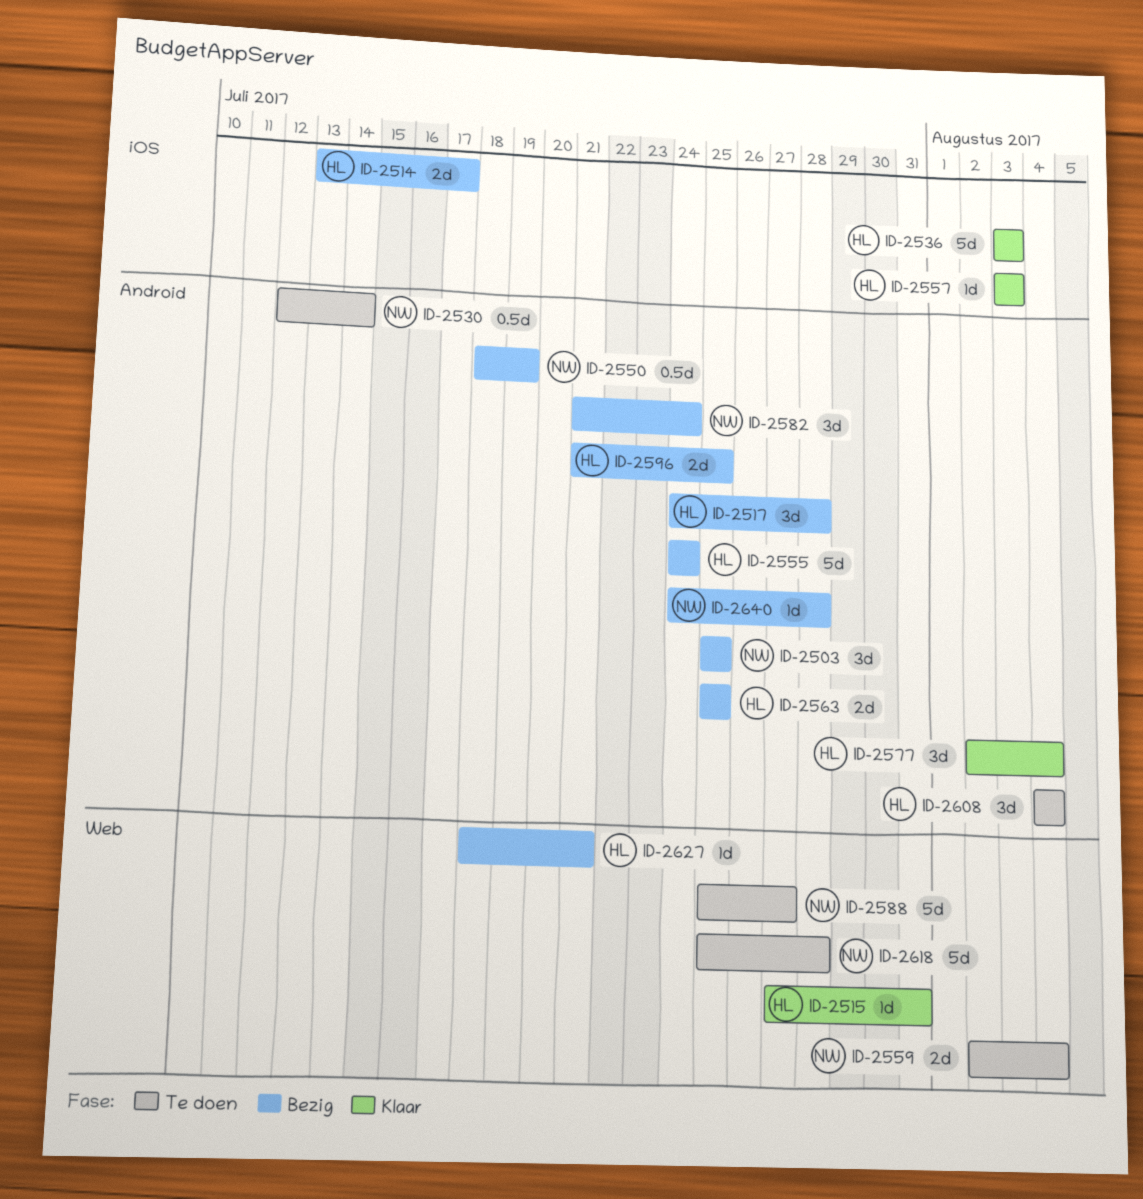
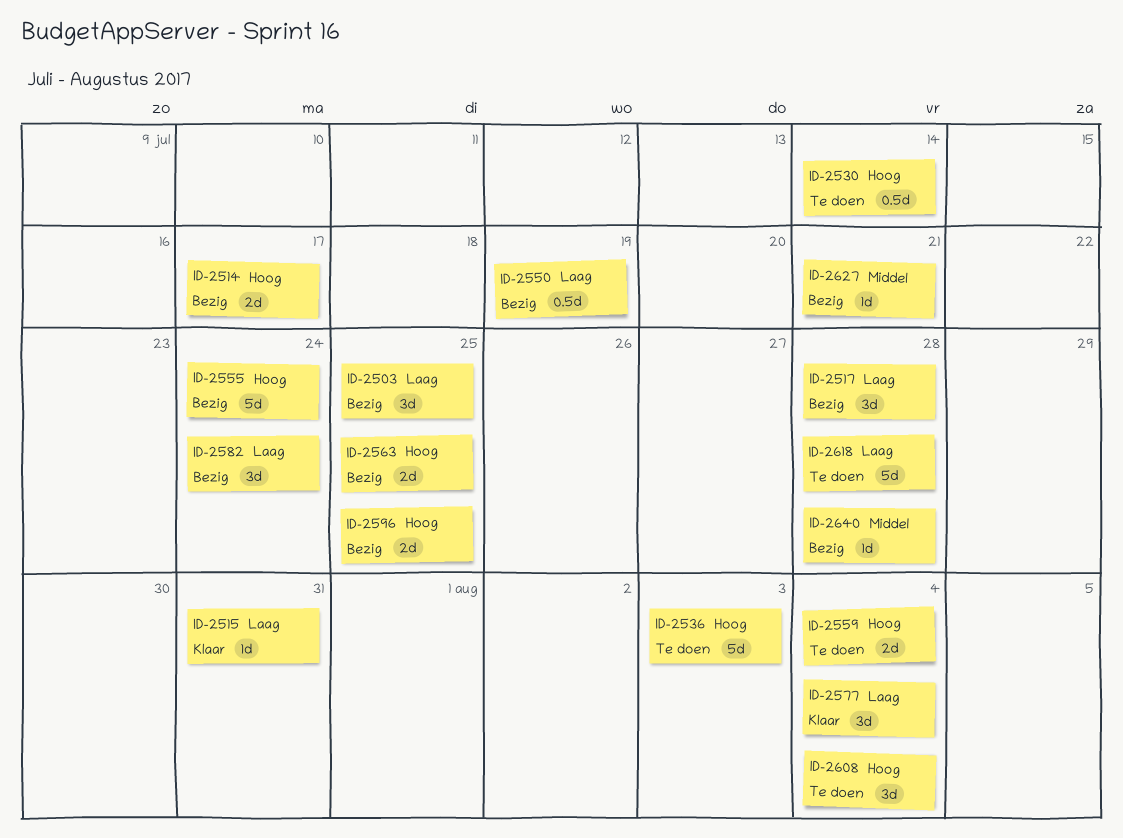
ID-2536, status: Klaar -> Te doen
ID-2557: present -> none
ID-2588: present -> none

